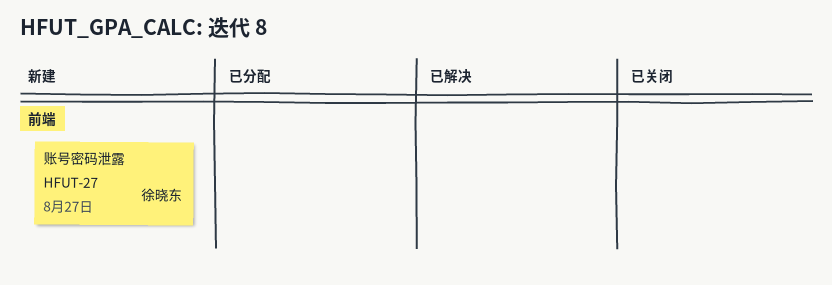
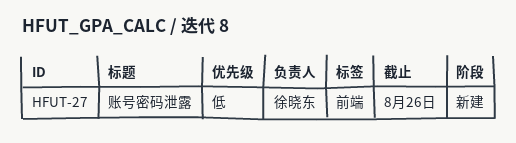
HFUT-27, due: Aug 27 -> Aug 26

